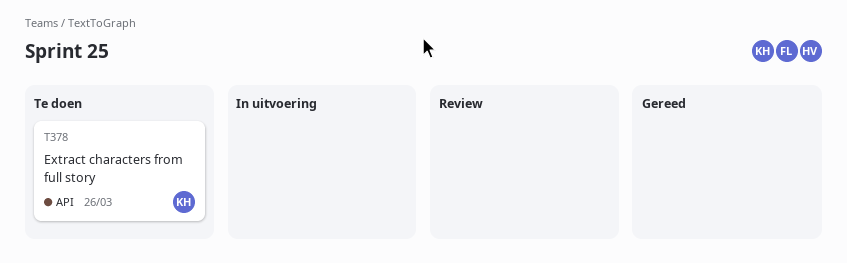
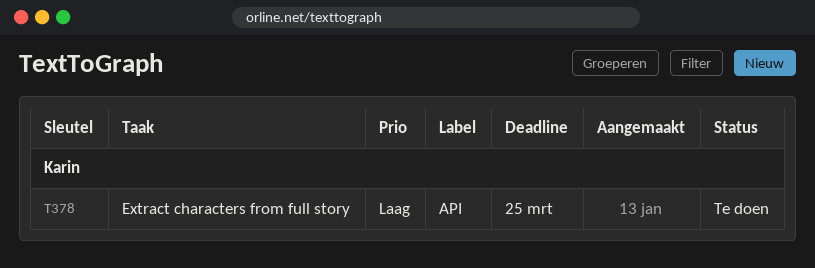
T378, due: Mar 26 -> Mar 25

